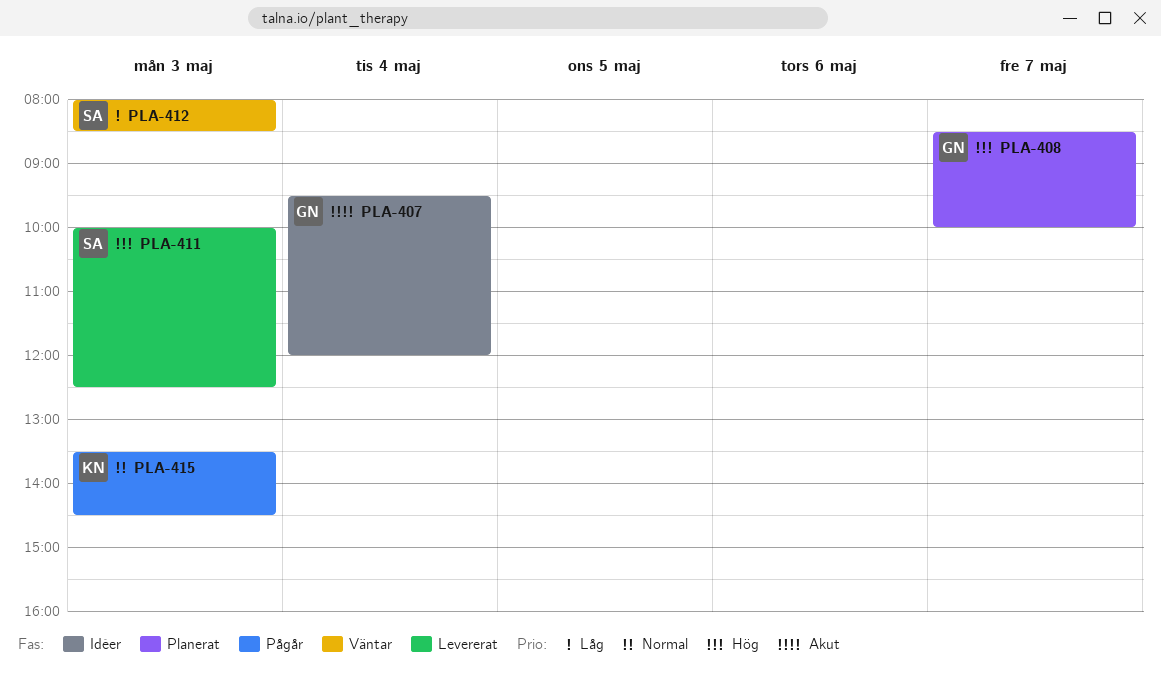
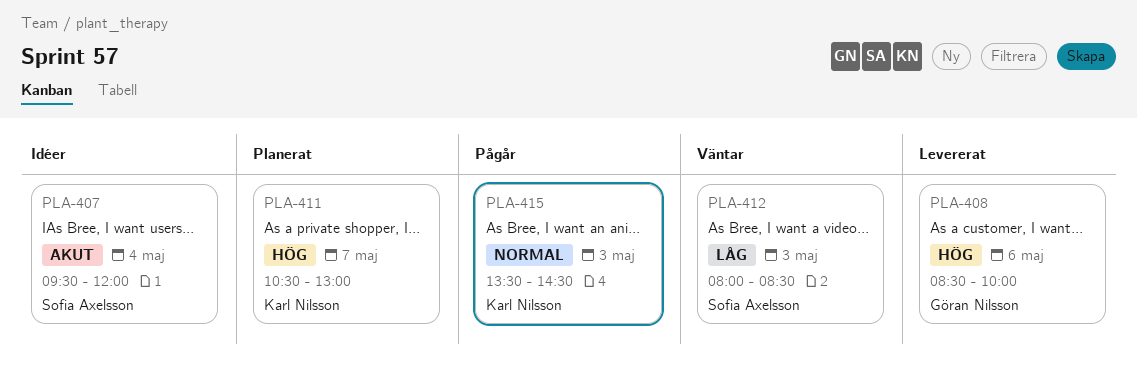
PLA-407, owner: Göran Nilsson -> Sofia Axelsson
PLA-408, status: Planerat -> Levererat
PLA-408, day: May 7 -> May 6
PLA-411, status: Levererat -> Planerat
PLA-411, owner: Sofia Axelsson -> Karl Nilsson
PLA-411, day: May 3 -> May 7
PLA-411, begins: 10:00 -> 10:30
PLA-411, ends: 12:30 -> 13:00

